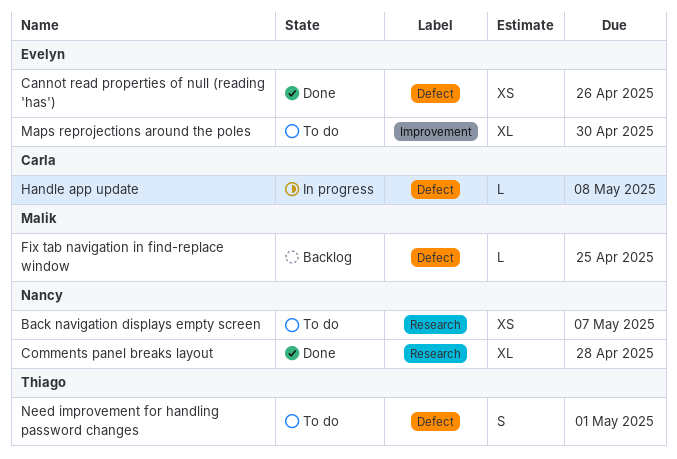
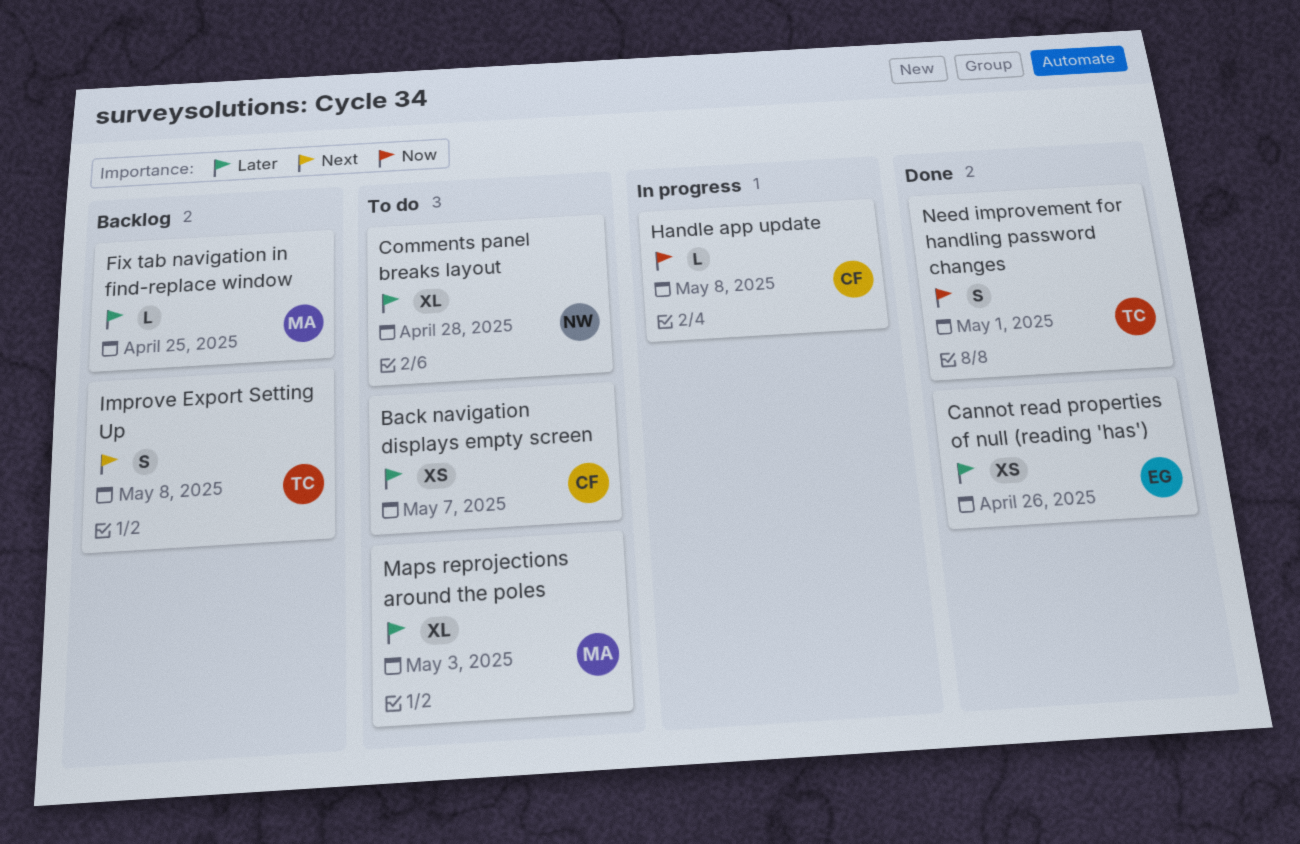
Back navigation displays empty screen, owner: Nancy -> Carla
Comments panel breaks layout, status: Done -> To do
Improve Export Setting Up: none -> present
Maps reprojections around the poles, owner: Evelyn -> Malik
Maps reprojections around the poles, due: Apr 30 -> May 3
Need improvement for handling password changes, status: To do -> Done

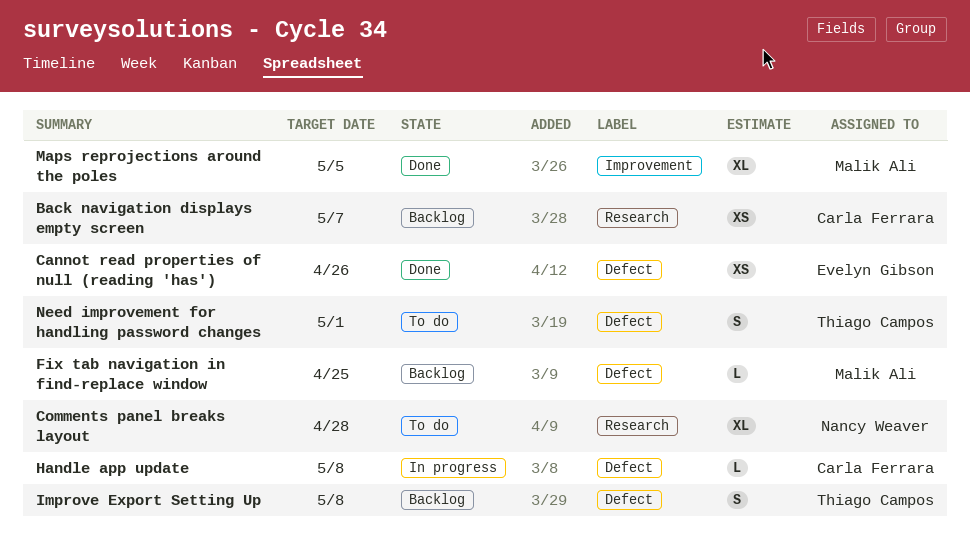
Back navigation displays empty screen, status: To do -> Backlog
Maps reprojections around the poles, status: To do -> Done
Maps reprojections around the poles, due: May 3 -> May 5
Need improvement for handling password changes, status: Done -> To do

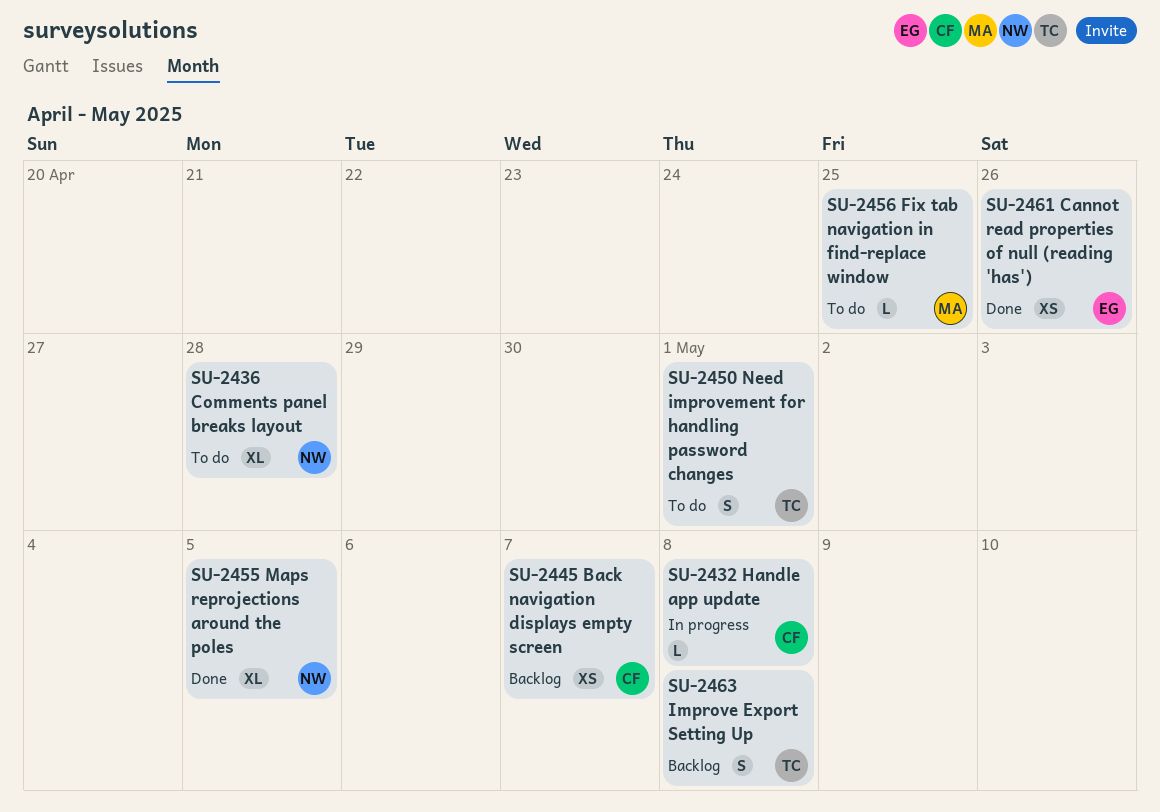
Fix tab navigation in find-replace window, status: Backlog -> To do
Maps reprojections around the poles, owner: Malik Ali -> Nancy Weaver

